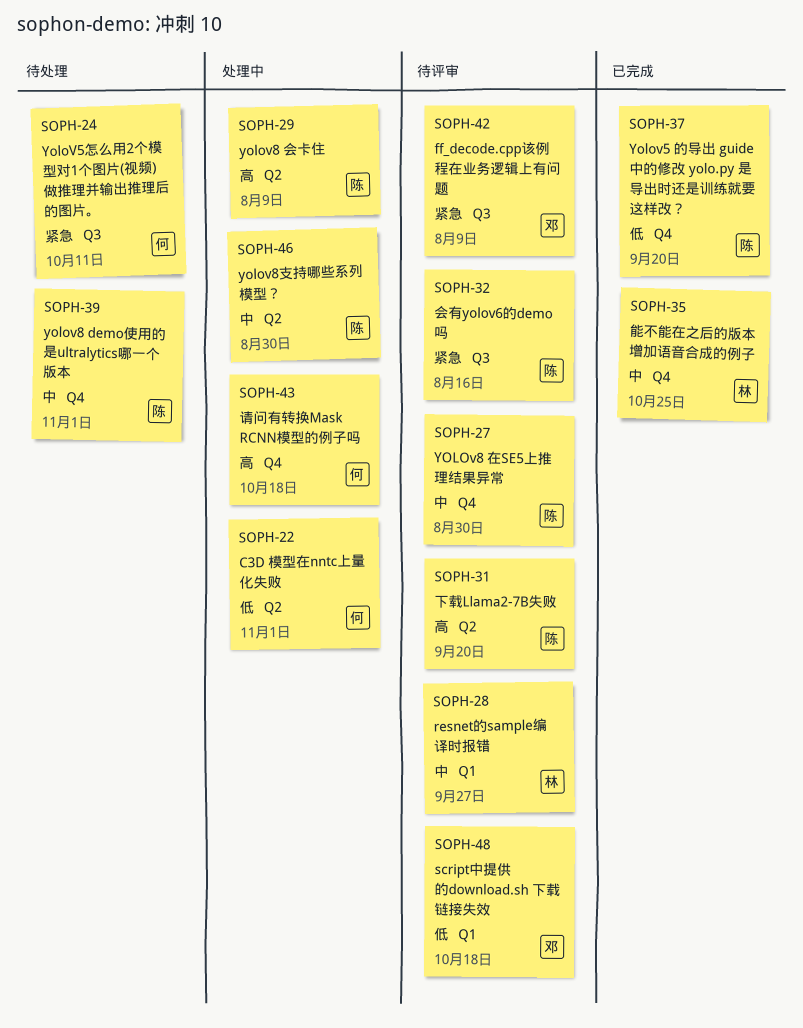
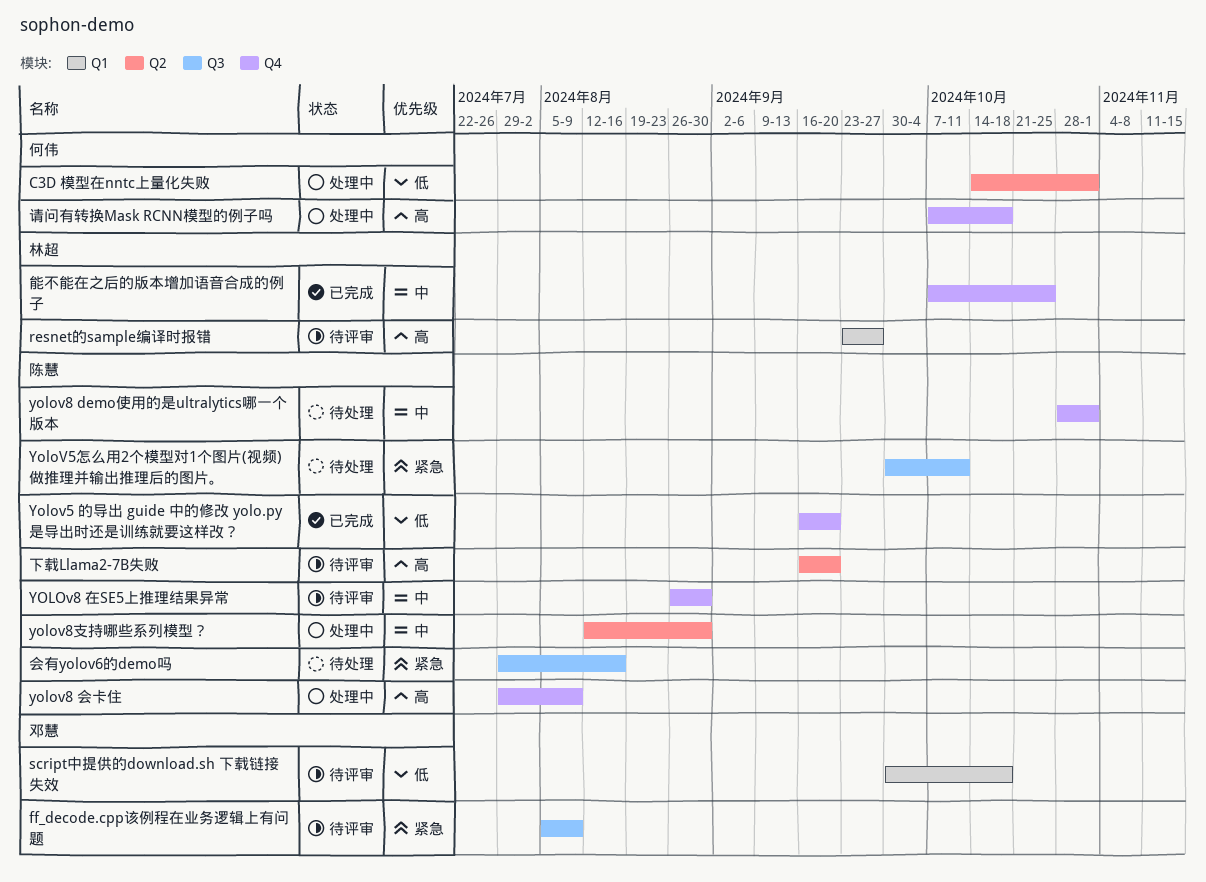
resnet的sample编译时报错, priority: 中 -> 高
YoloV5怎么用2个模型对1个图片(视频)做推理并输出推理后的图片。, owner: 何伟 -> 陈慧
yolov8 会卡住, label: Q2 -> Q4
会有yolov6的demo吗, status: 待评审 -> 待处理

